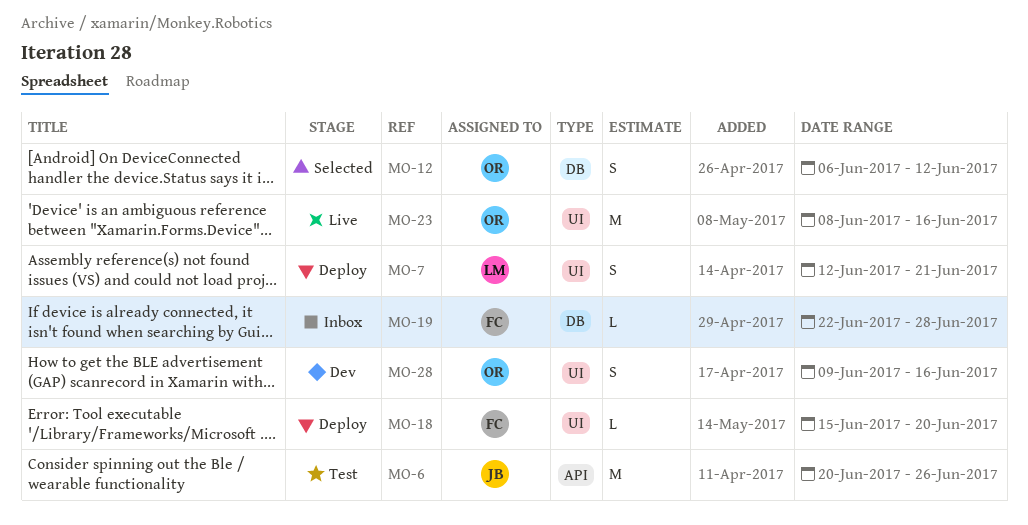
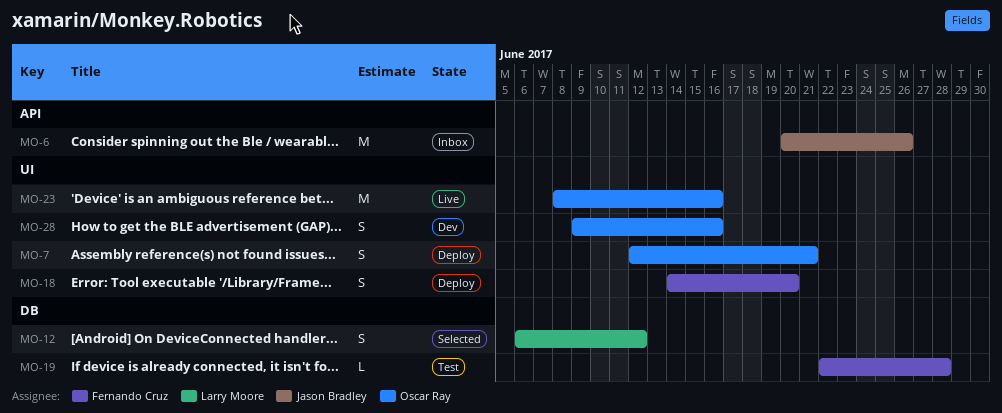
MO-6, status: Test -> Inbox
MO-7, owner: Larry Moore -> Oscar Ray
MO-12, owner: Oscar Ray -> Larry Moore
MO-18, estimate: L -> S
MO-18, start: Jun 15 -> Jun 14
MO-19, status: Inbox -> Test

